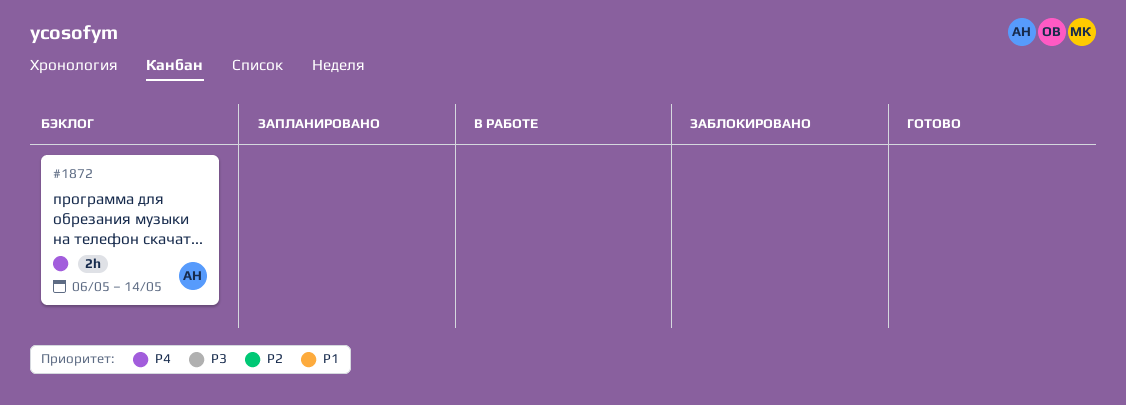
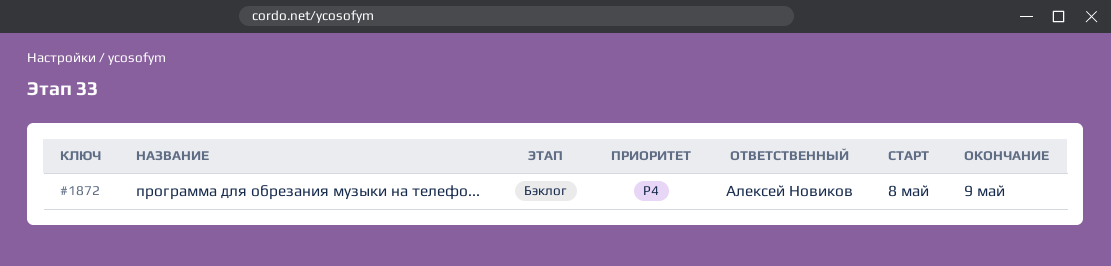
#1872, start: May 6 -> May 8
#1872, due: May 14 -> May 9

